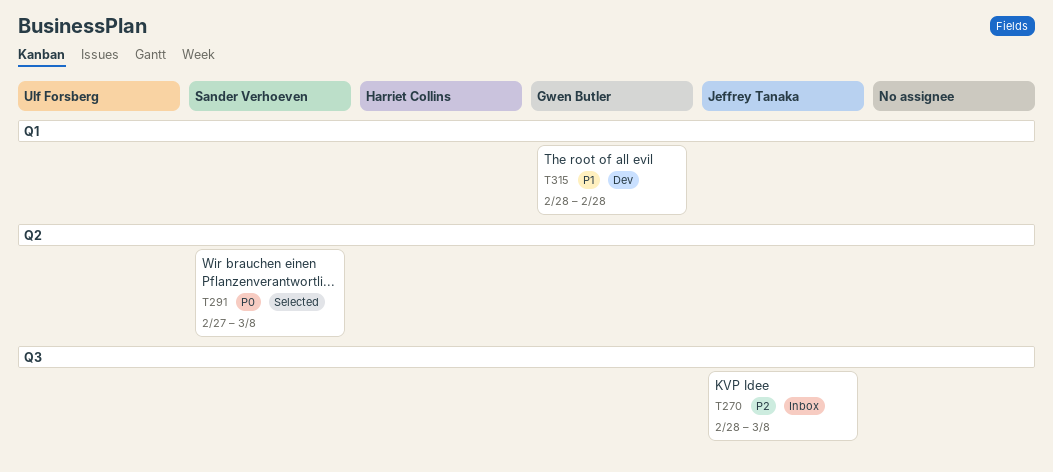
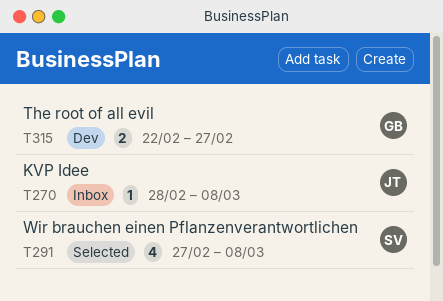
T315, start: Feb 28 -> Feb 22
T315, due: Feb 28 -> Feb 27

